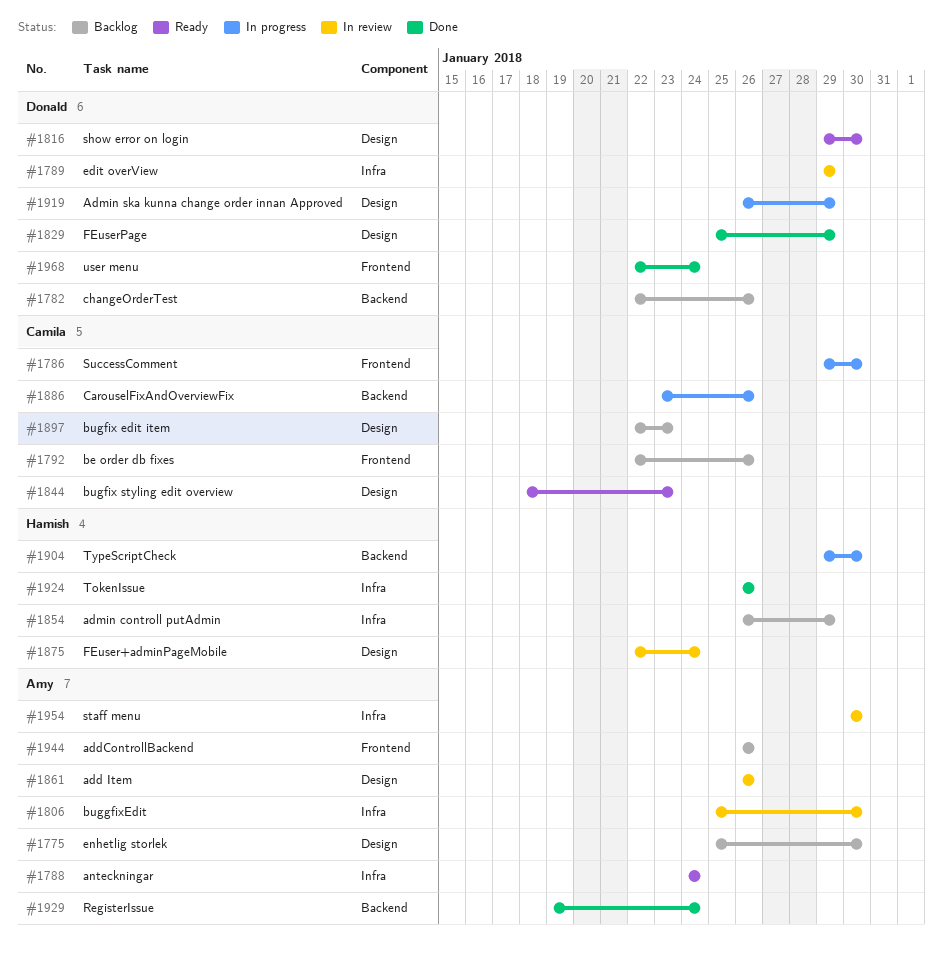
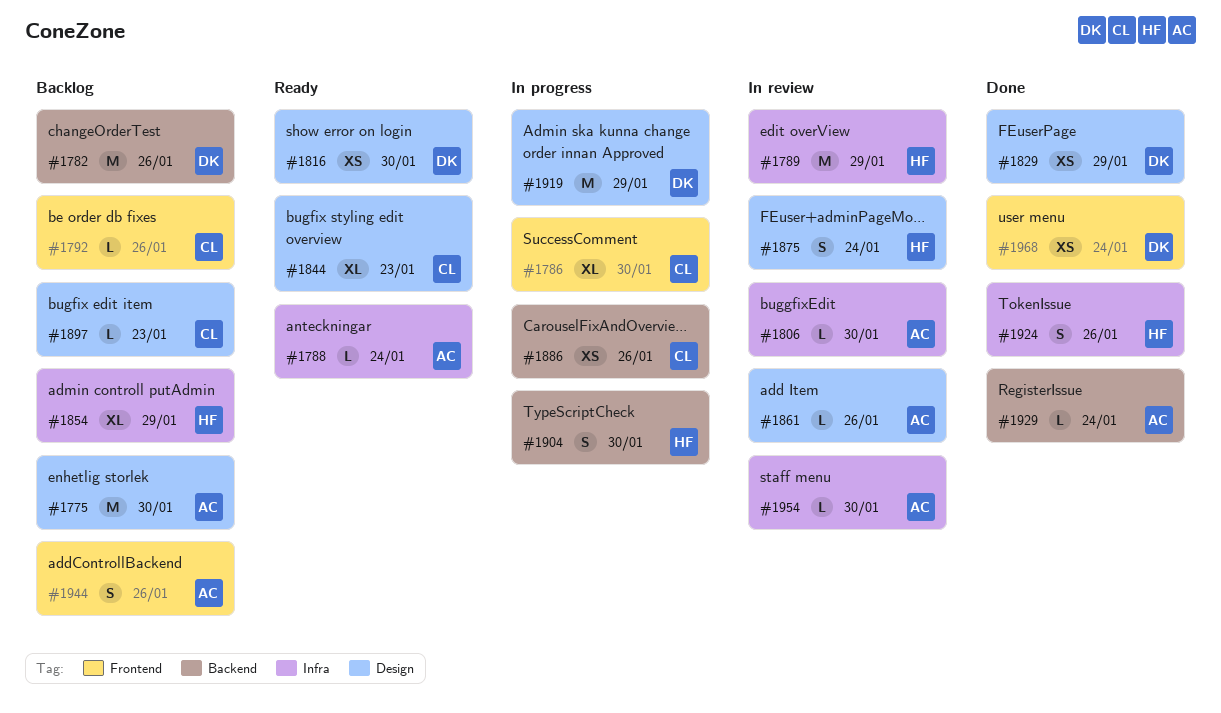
#1789, owner: Donald -> Hamish

